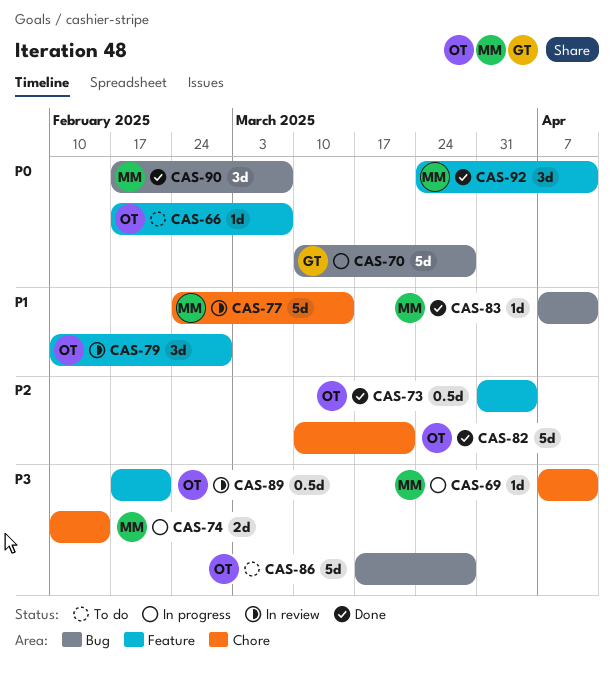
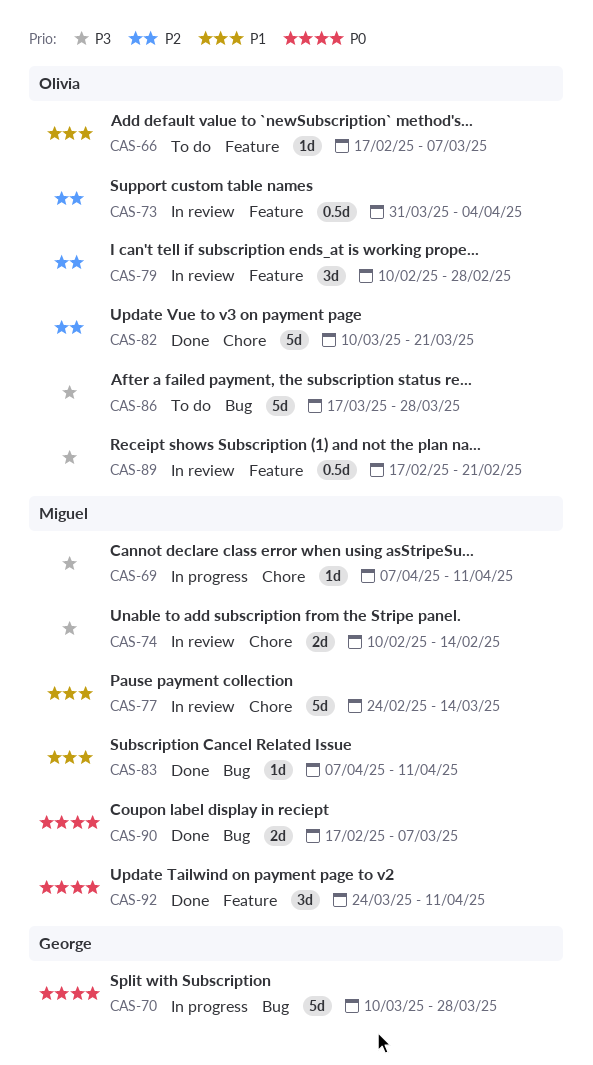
CAS-66, priority: P0 -> P1
CAS-73, status: Done -> In review
CAS-74, status: In progress -> In review
CAS-79, priority: P1 -> P2
CAS-90, estimate: 3d -> 2d

